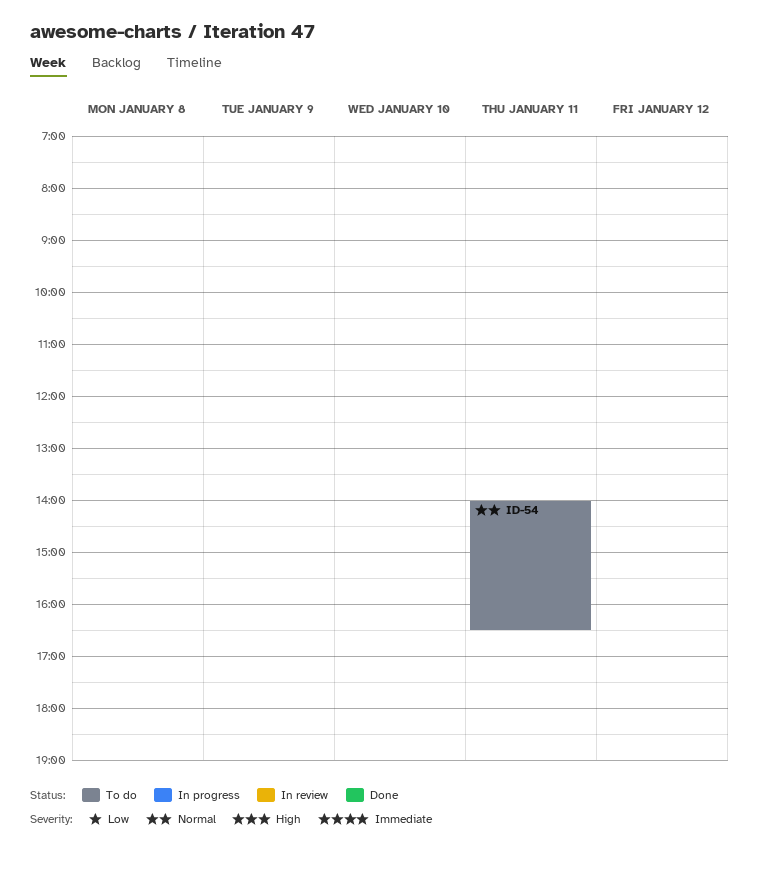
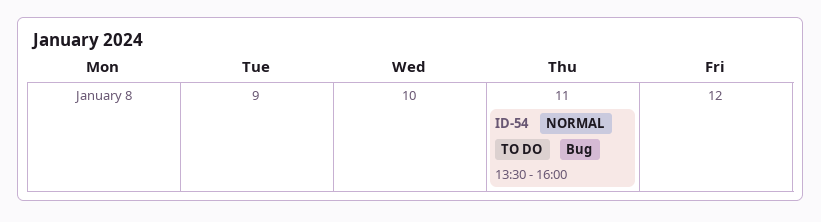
ID-54, begins: 14:00 -> 13:30
ID-54, ends: 16:30 -> 16:00

